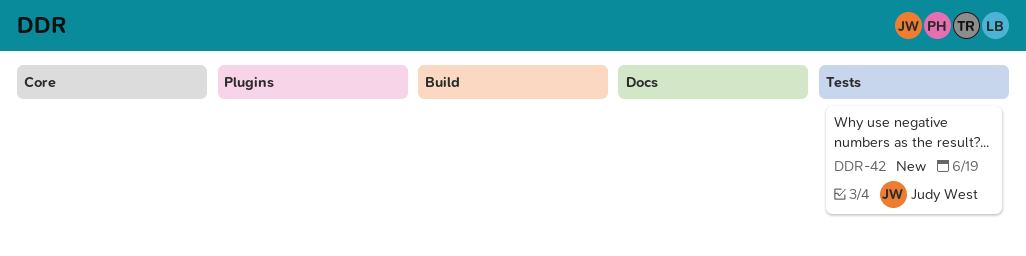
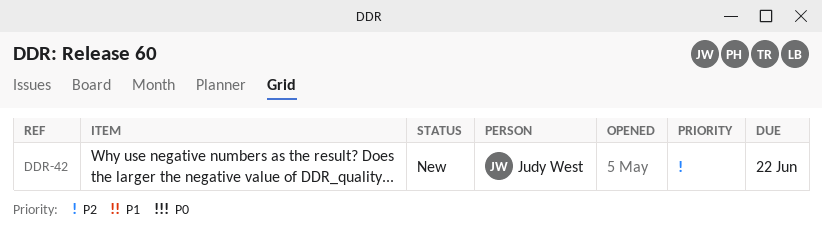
DDR-42, due: Jun 19 -> Jun 22

